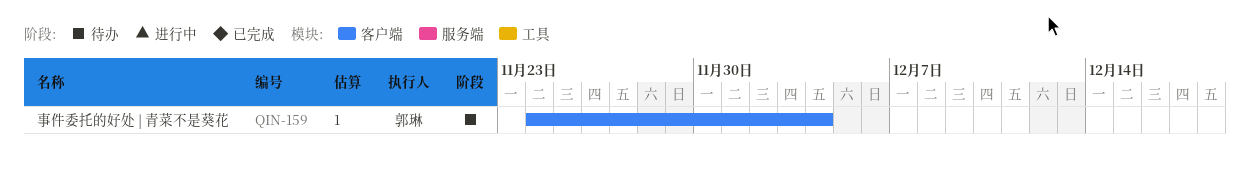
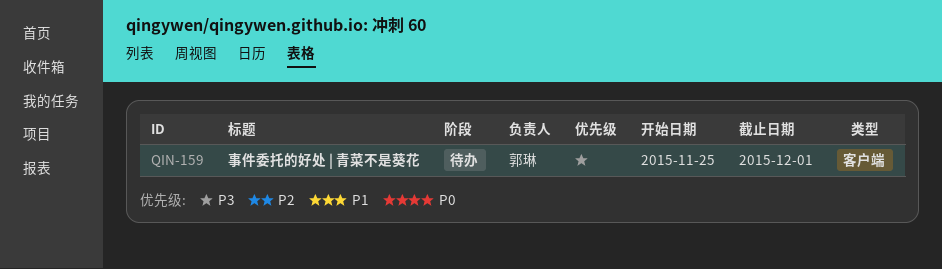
QIN-159, start: Nov 24 -> Nov 25
QIN-159, due: Dec 4 -> Dec 1

